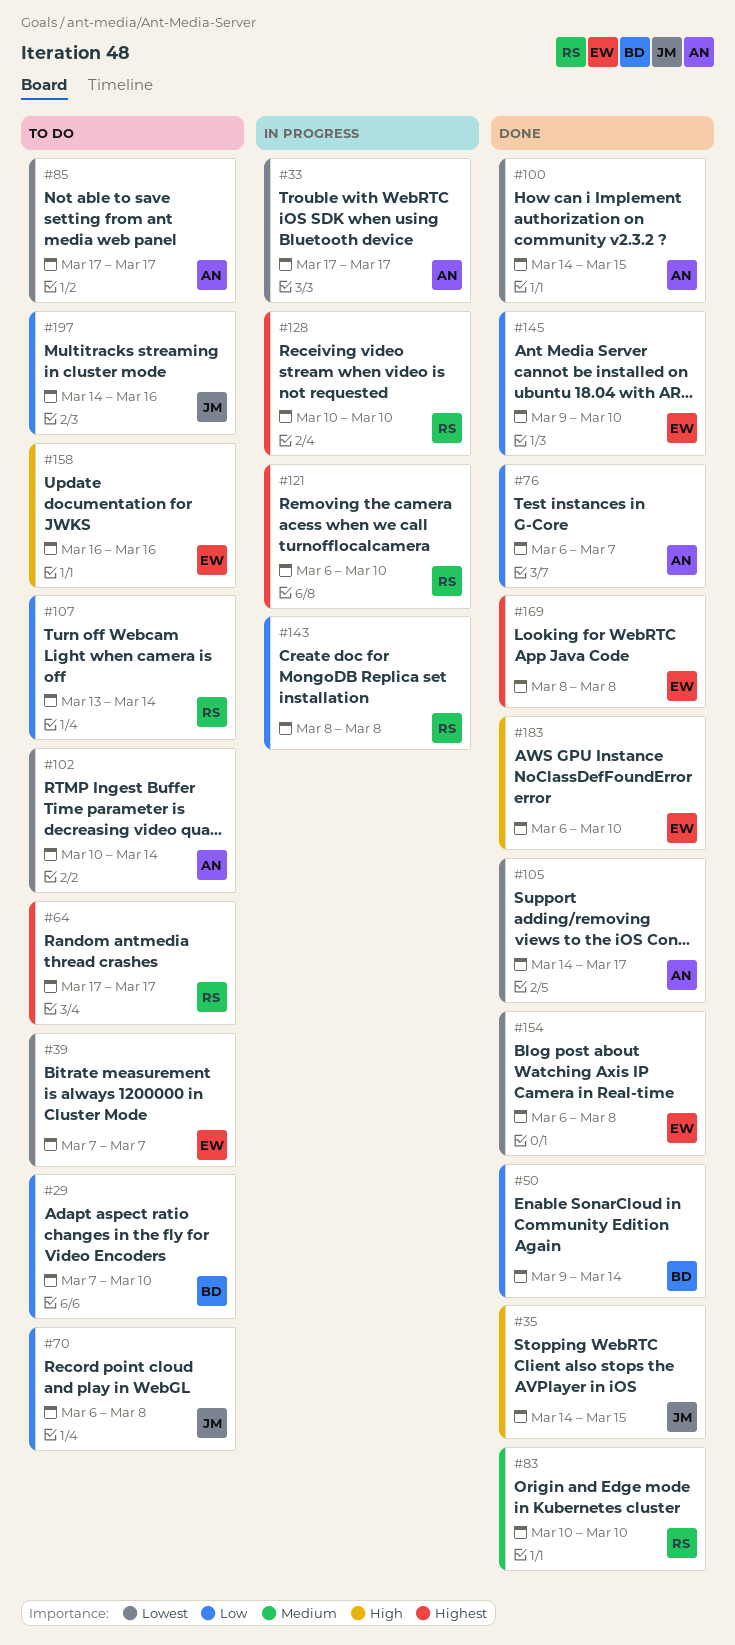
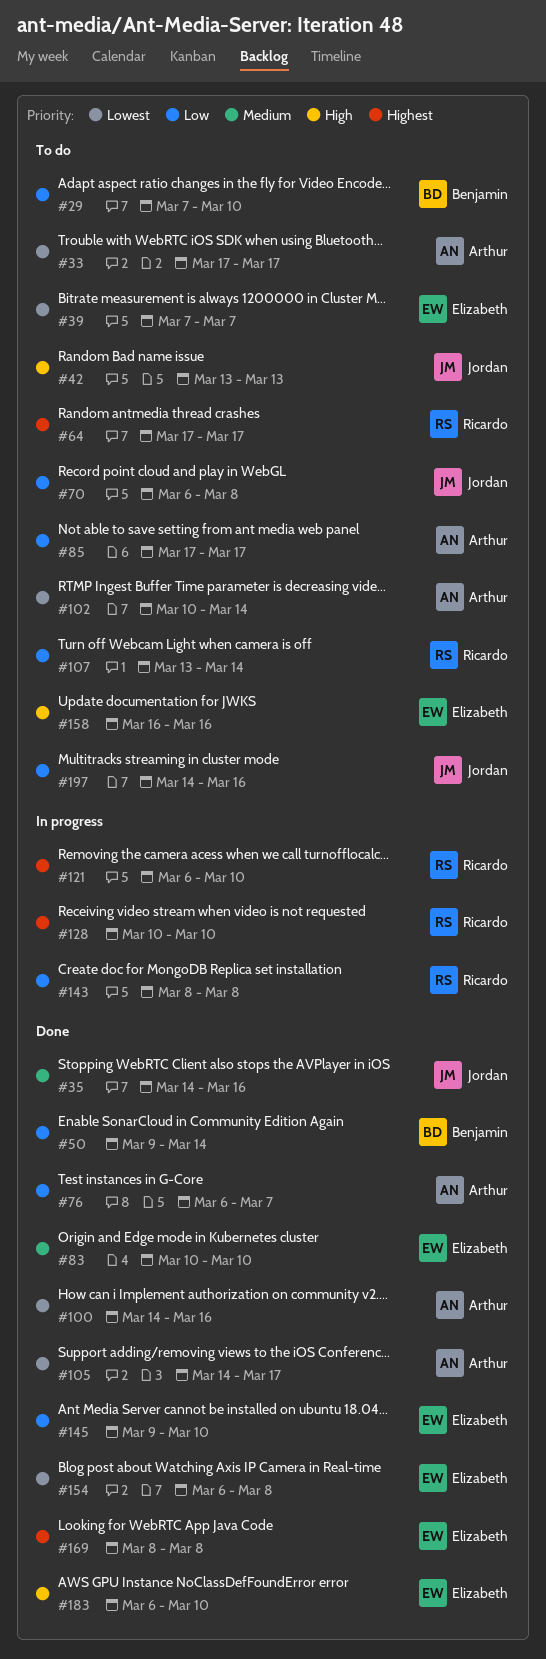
#33, status: In progress -> To do
#35, priority: High -> Medium
#35, due: Mar 15 -> Mar 16
#42: none -> present
#83, owner: Ricardo -> Elizabeth
#85, priority: Lowest -> Low
#100, due: Mar 15 -> Mar 16

